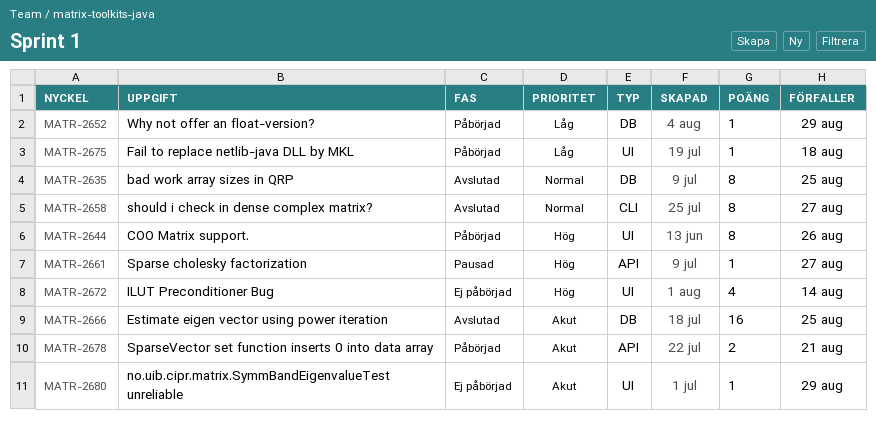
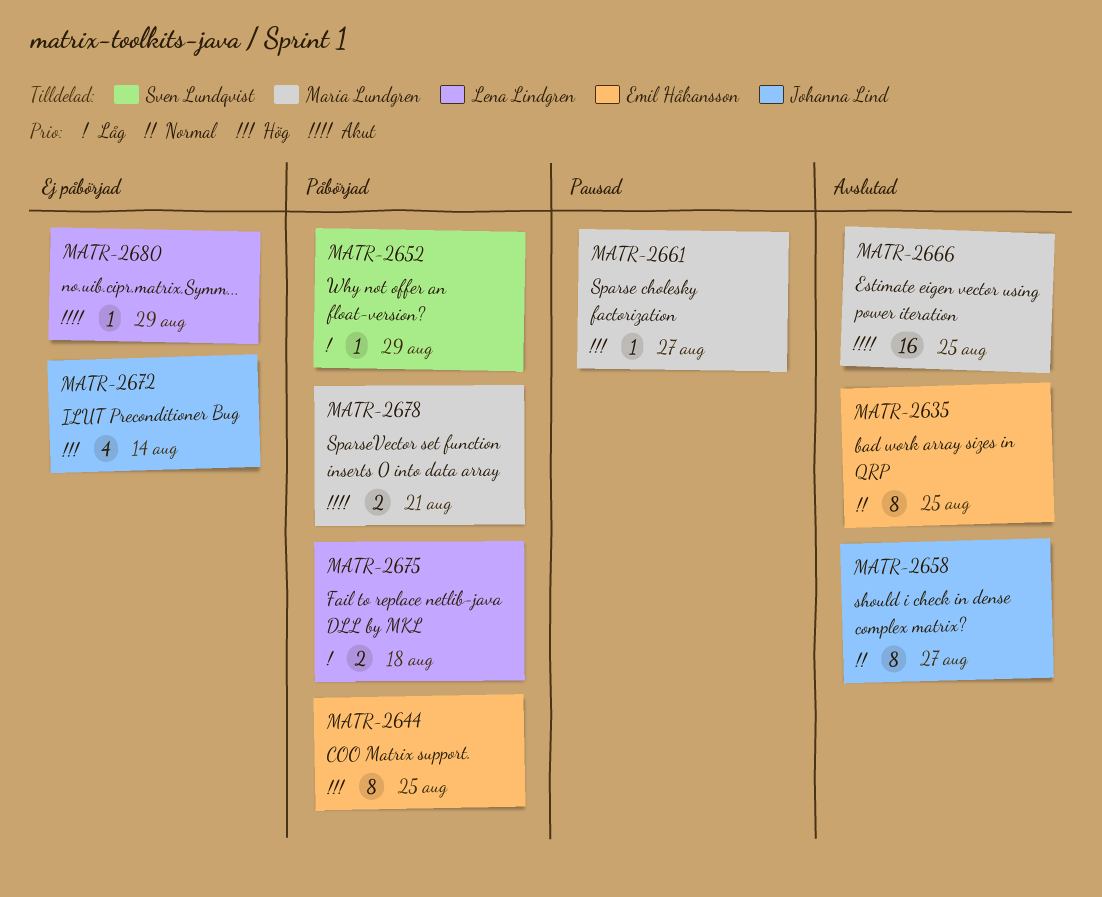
MATR-2644, due: Aug 26 -> Aug 25
MATR-2675, estimate: 1 -> 2

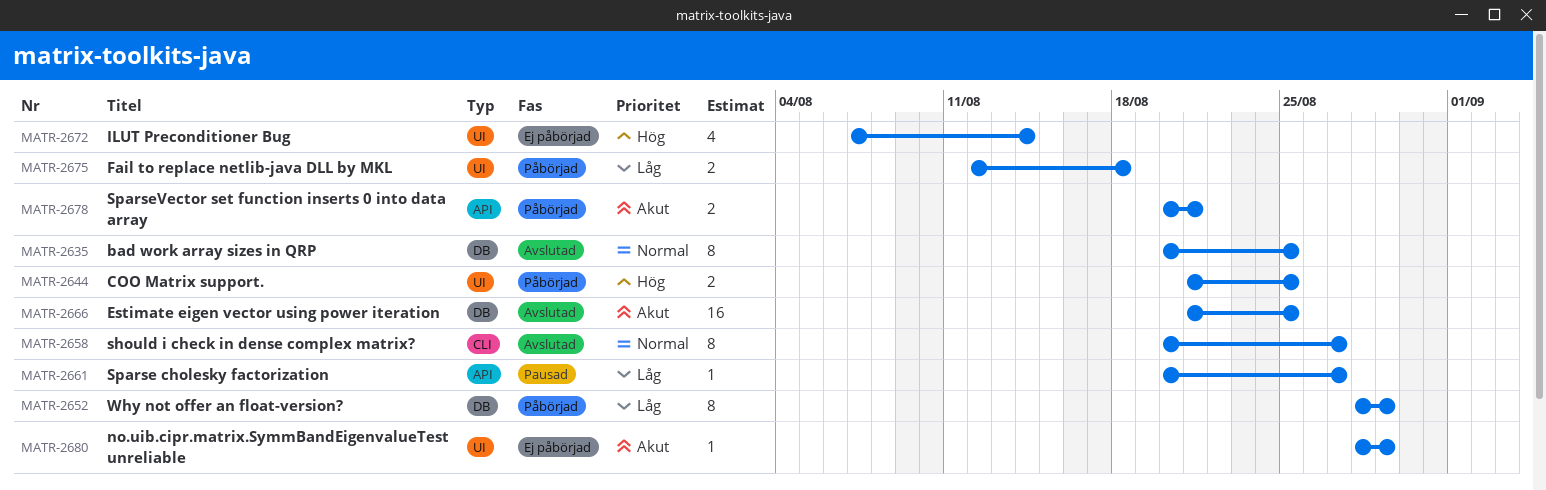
MATR-2644, estimate: 8 -> 2
MATR-2652, estimate: 1 -> 8
MATR-2661, priority: Hög -> Låg

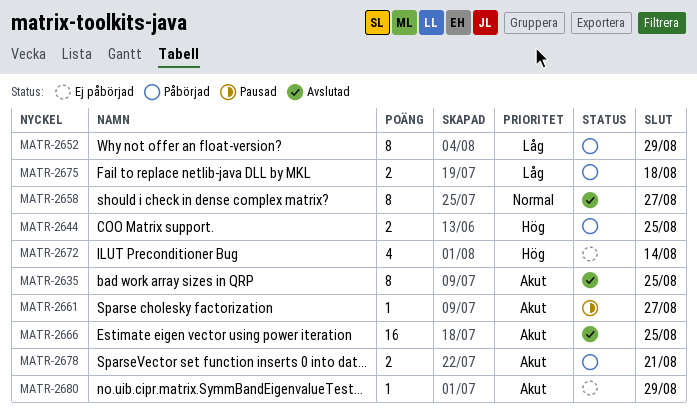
MATR-2635, priority: Normal -> Akut
MATR-2661, priority: Låg -> Akut

